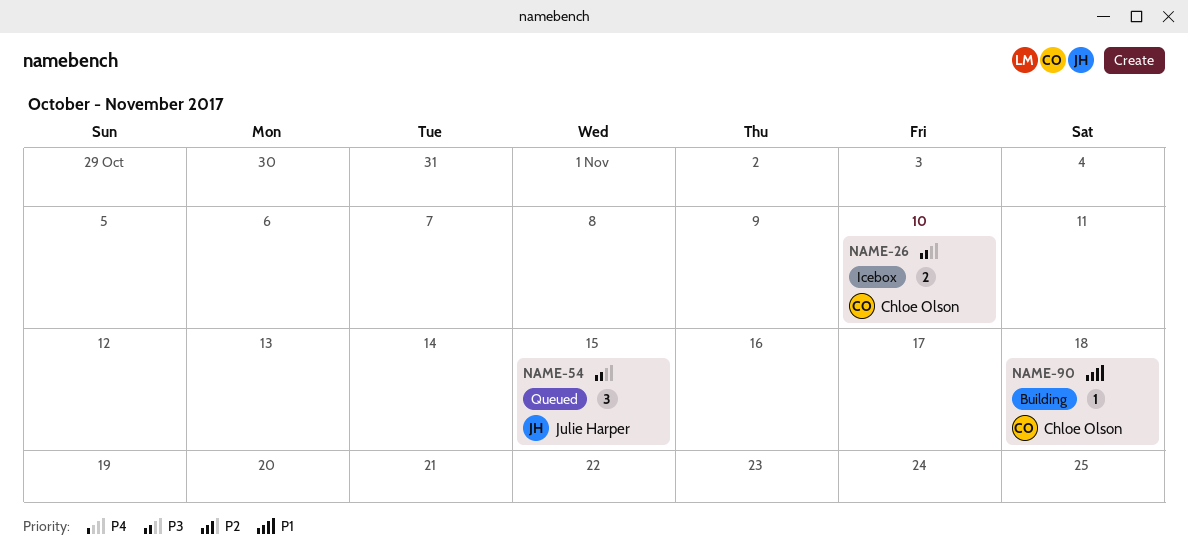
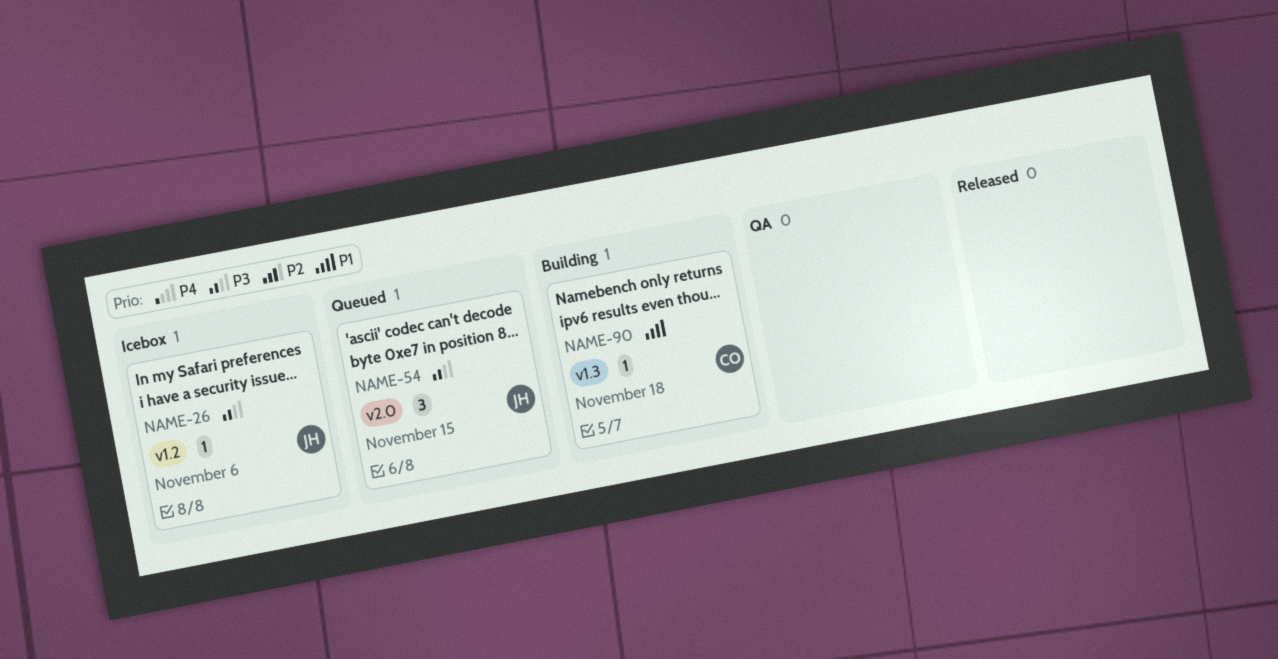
NAME-26, owner: Chloe Olson -> Julie Harper
NAME-26, estimate: 2 -> 1
NAME-26, due: Nov 10 -> Nov 6

